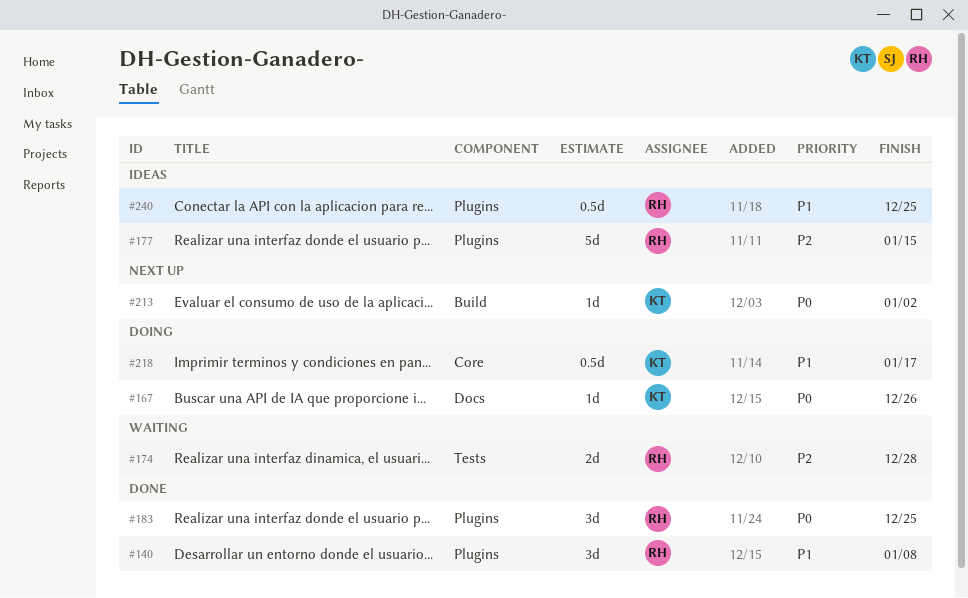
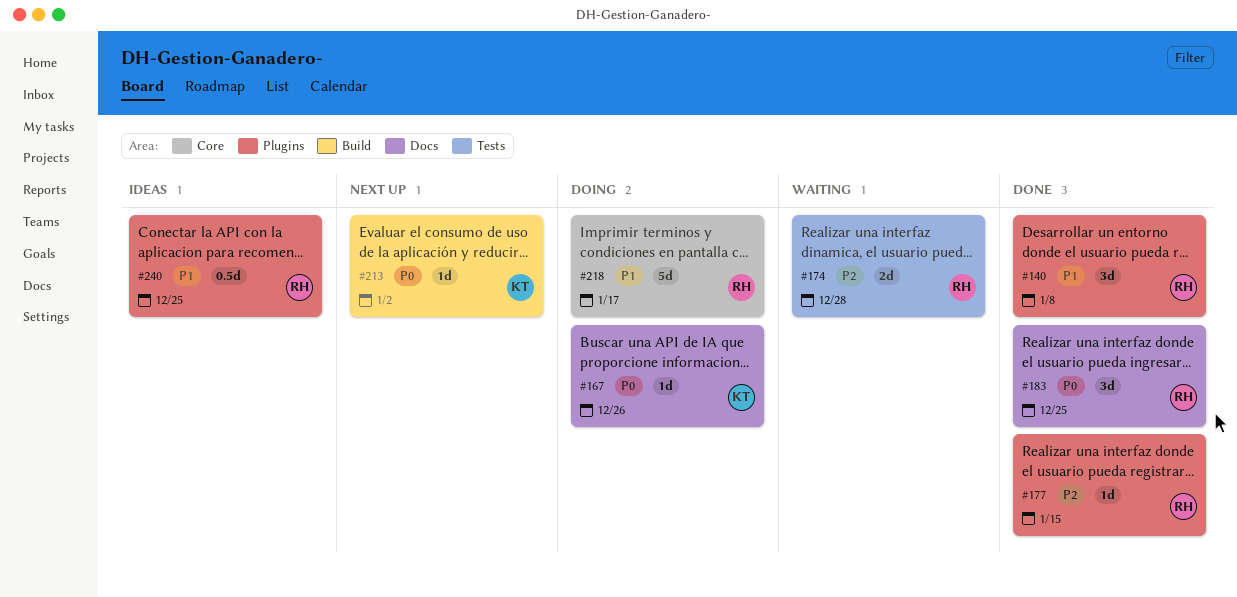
#177, status: Ideas -> Done
#177, estimate: 5d -> 1d
#183, label: Plugins -> Docs
#218, owner: KT -> RH
#218, estimate: 0.5d -> 5d

